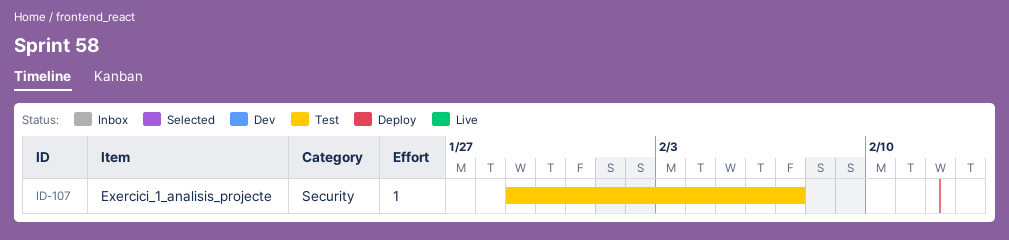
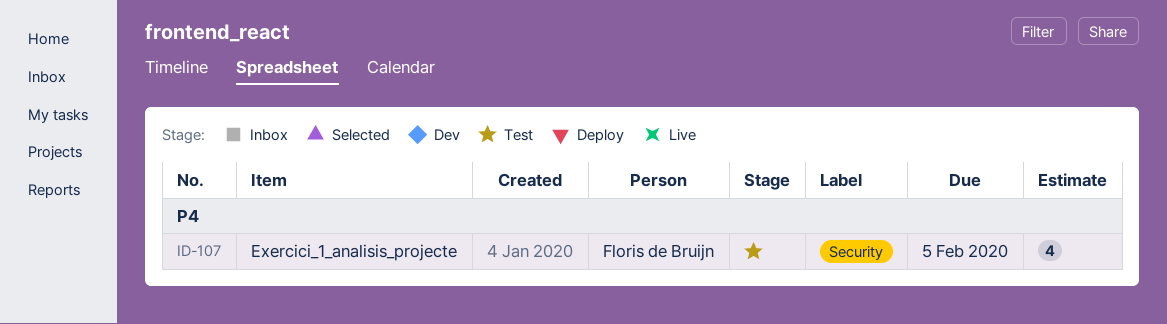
ID-107, estimate: 1 -> 4
ID-107, due: Feb 7 -> Feb 5

